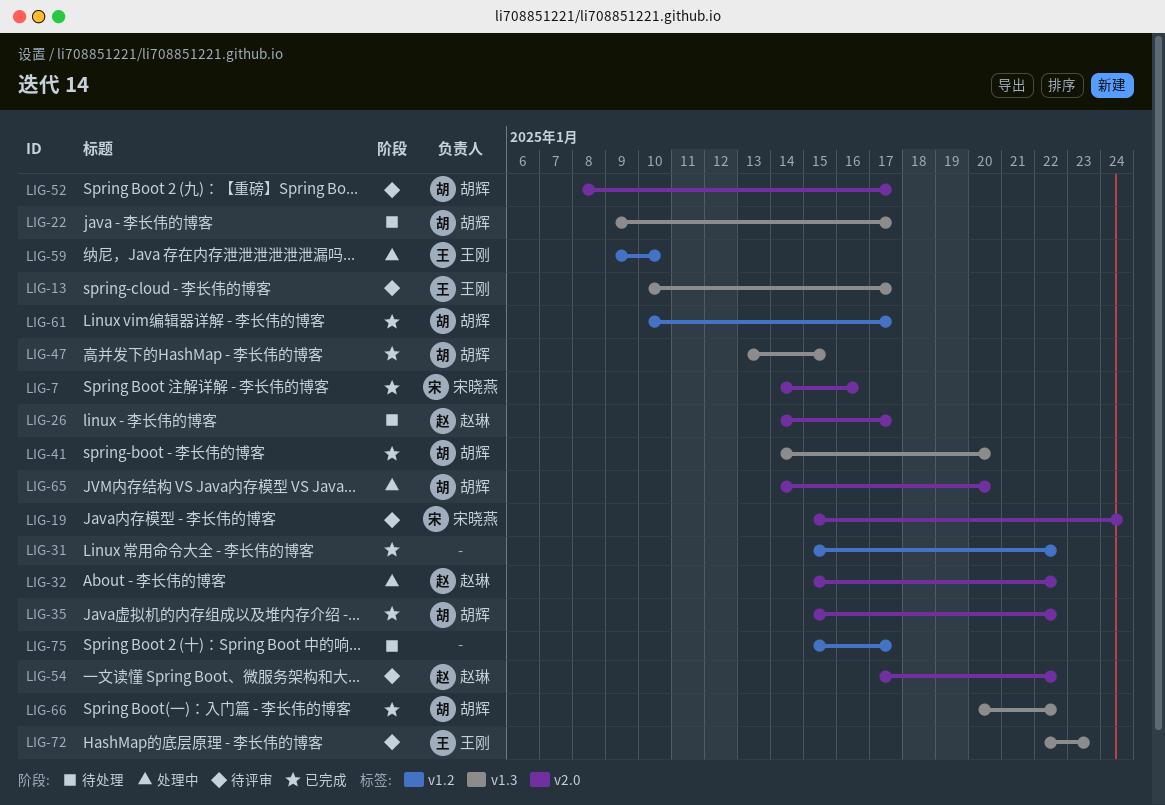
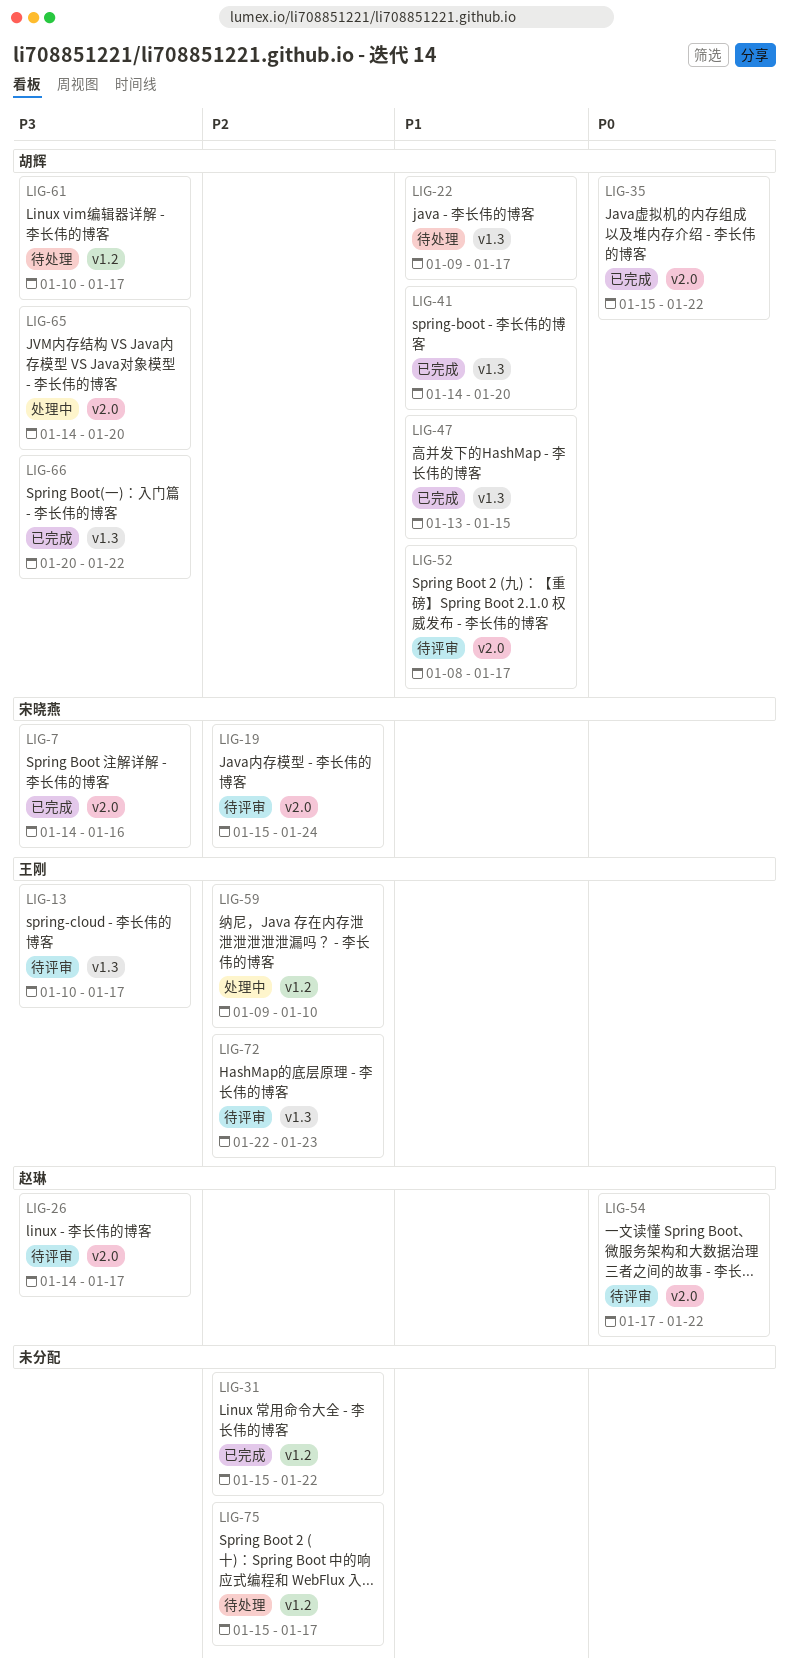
LIG-26, status: 待处理 -> 待评审
LIG-32: present -> none
LIG-61, status: 已完成 -> 待处理

